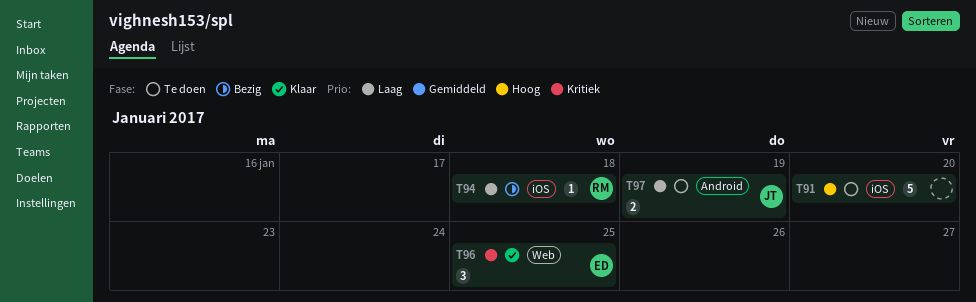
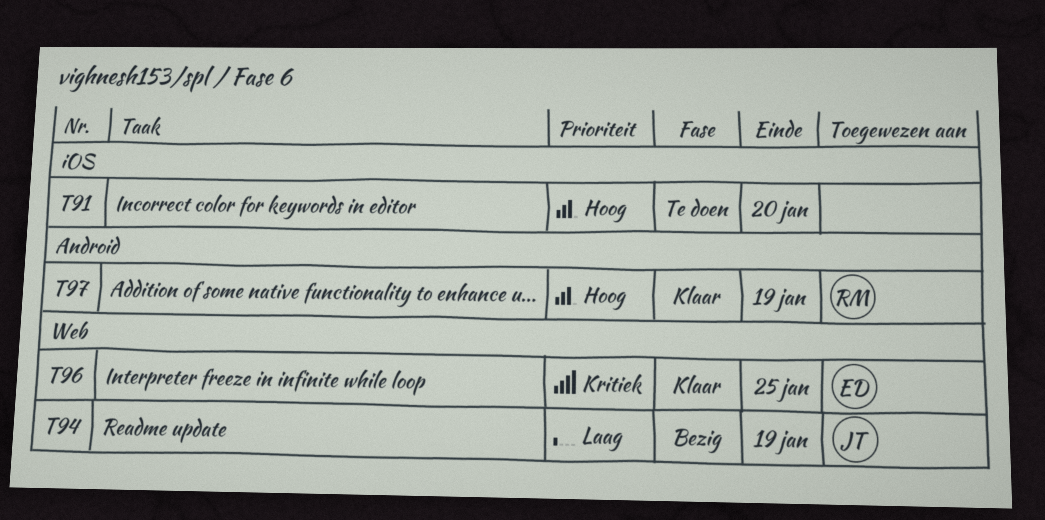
T94, owner: RM -> JT
T94, label: iOS -> Web
T94, due: Jan 18 -> Jan 19
T97, status: Te doen -> Klaar
T97, owner: JT -> RM
T97, priority: Laag -> Hoog

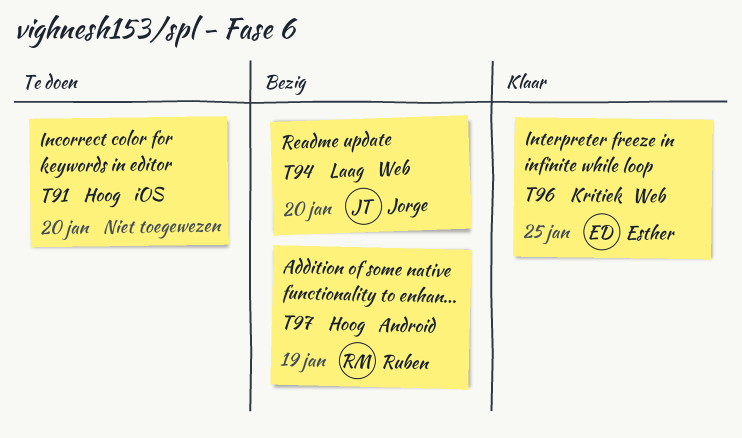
T94, due: Jan 19 -> Jan 20
T97, status: Klaar -> Bezig

